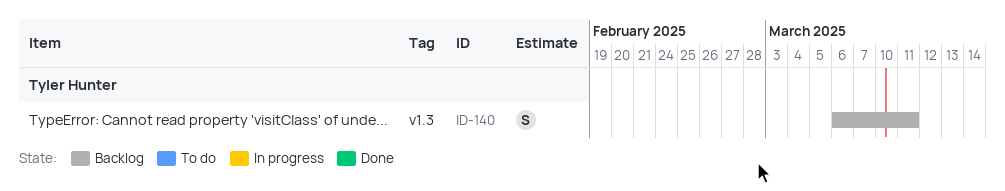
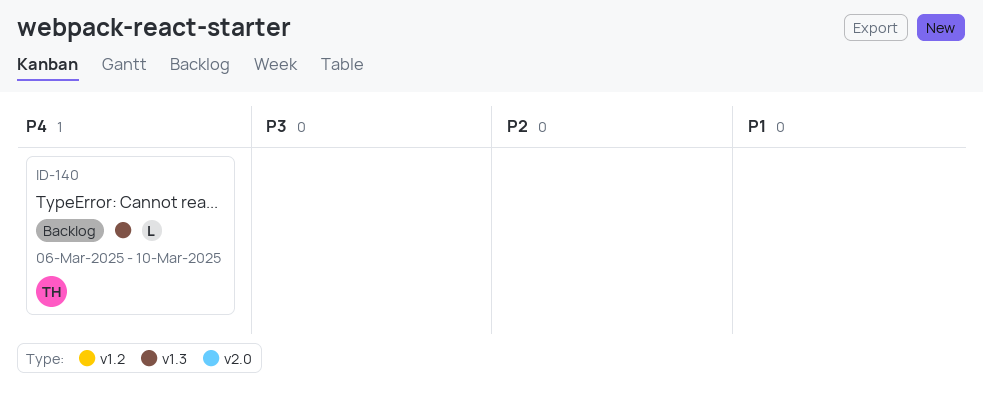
ID-140, estimate: S -> L
ID-140, due: Mar 11 -> Mar 10

